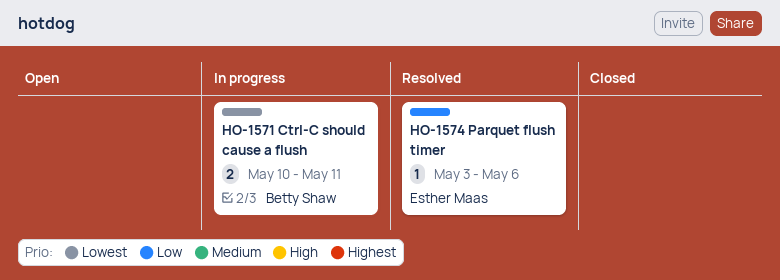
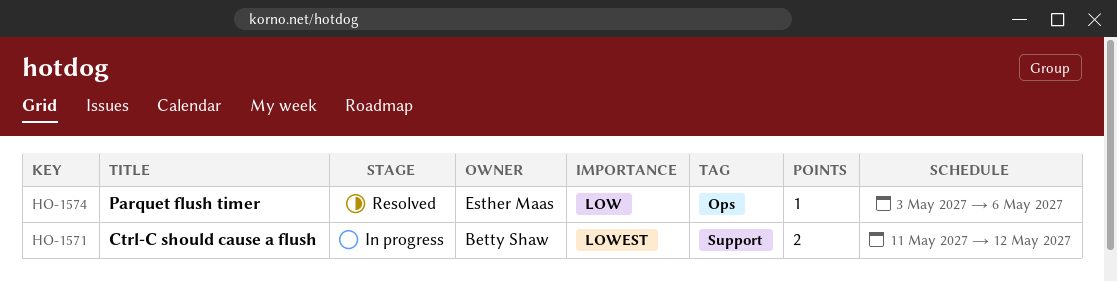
HO-1571, start: May 10 -> May 11
HO-1571, due: May 11 -> May 12

